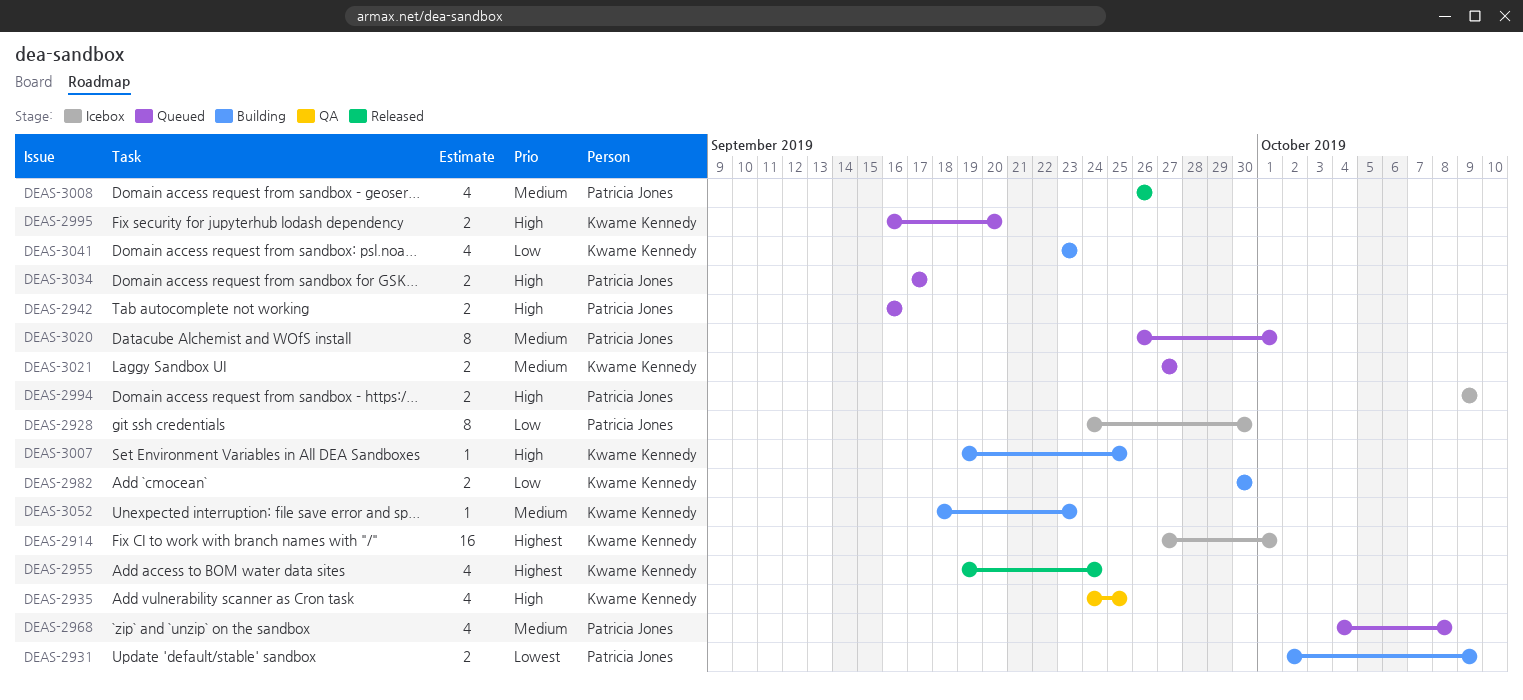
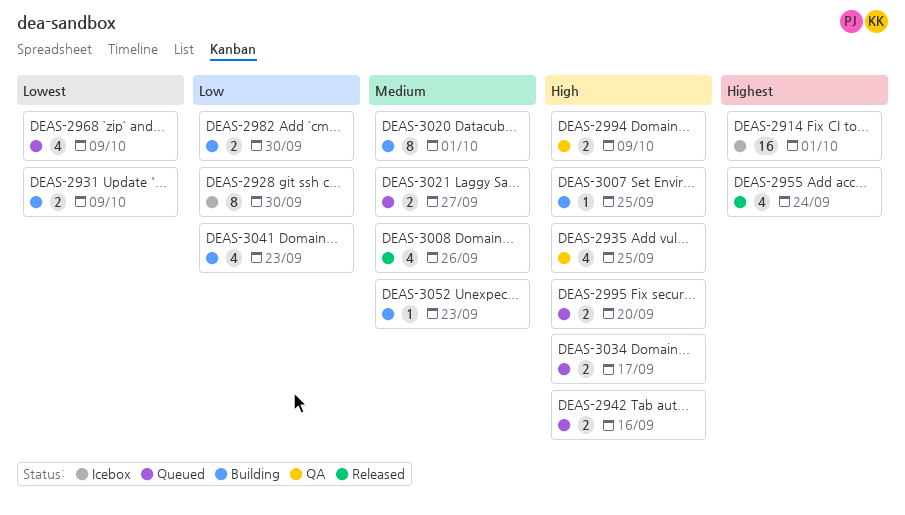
DEAS-2968, priority: Medium -> Lowest
DEAS-2968, due: Oct 8 -> Oct 9
DEAS-2994, status: Icebox -> QA
DEAS-3020, status: Queued -> Building

